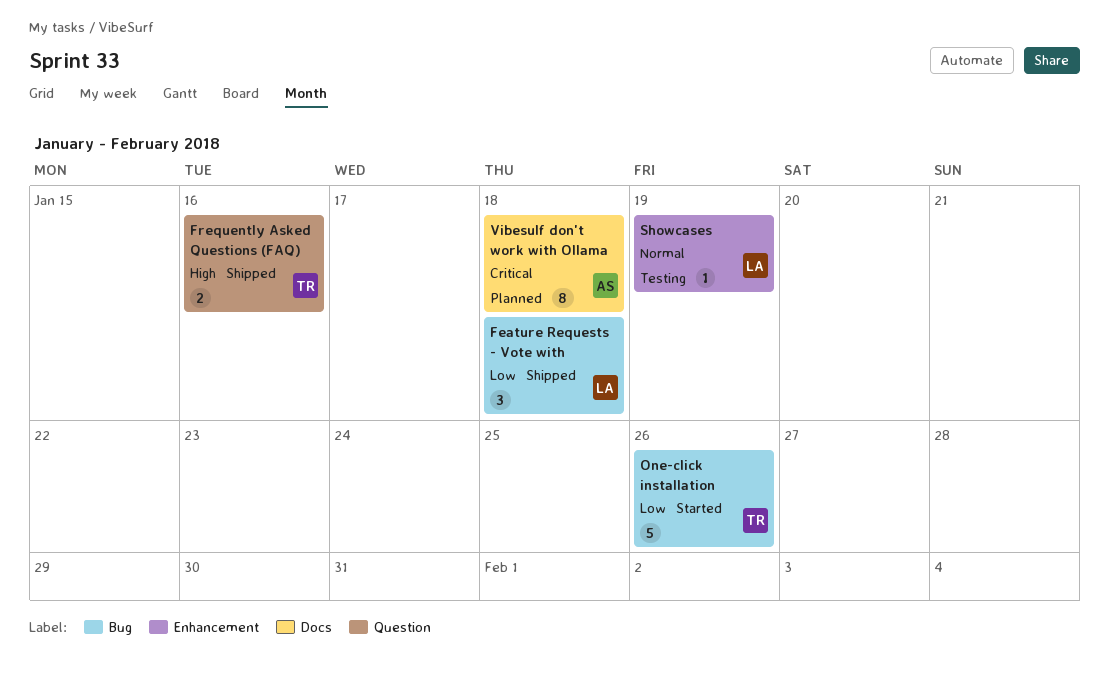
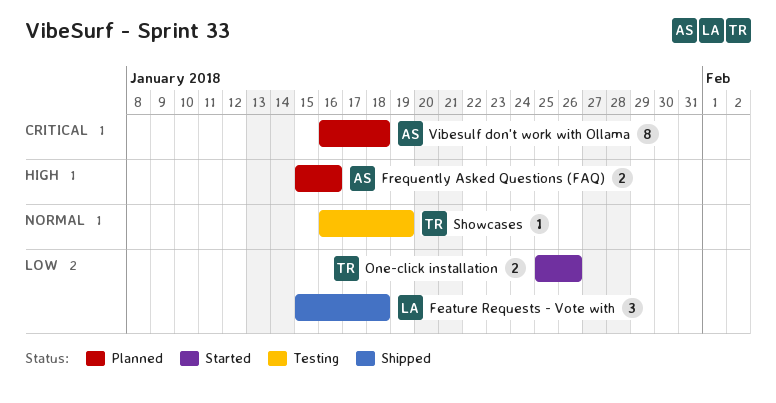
Frequently Asked Questions (FAQ), status: Shipped -> Planned
Frequently Asked Questions (FAQ), owner: TR -> AS
One-click installation, estimate: 5 -> 2
Showcases, owner: LA -> TR

